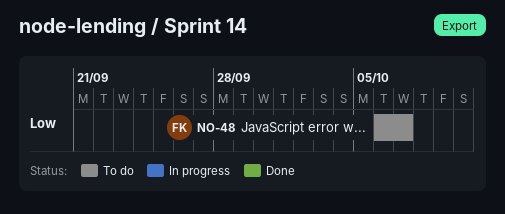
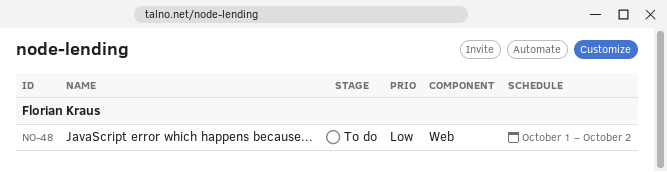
NO-48, start: Oct 6 -> Oct 1
NO-48, due: Oct 7 -> Oct 2

